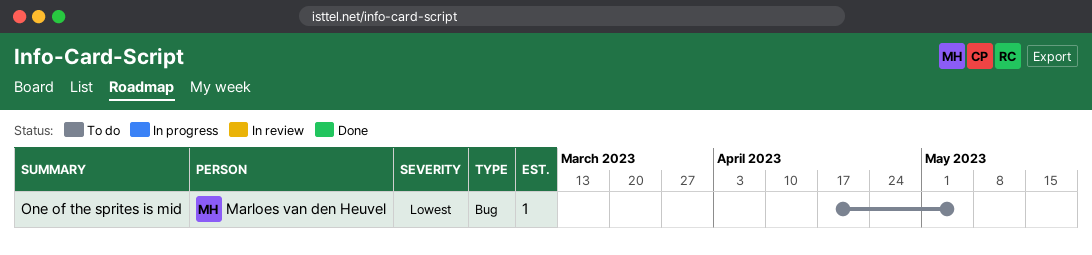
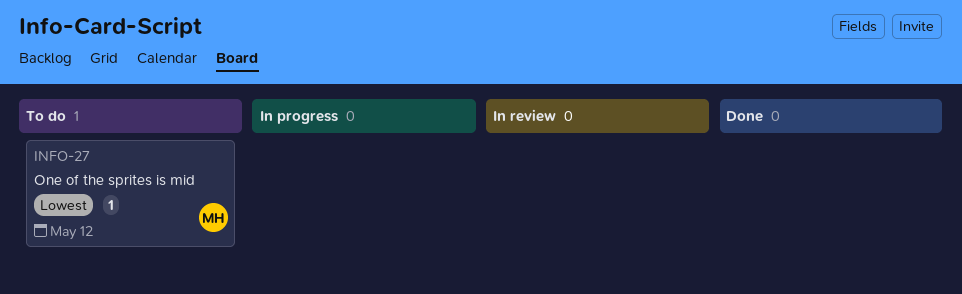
One of the sprites is mid, due: May 5 -> May 12

